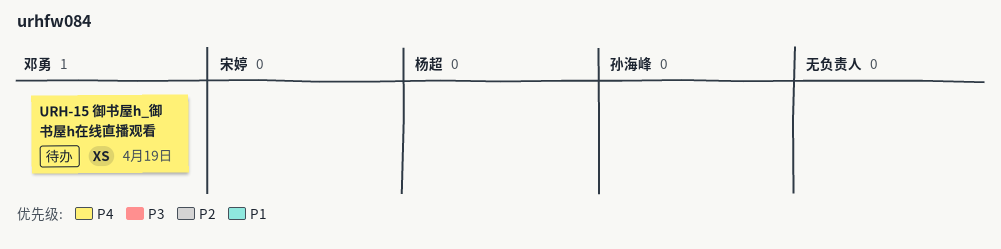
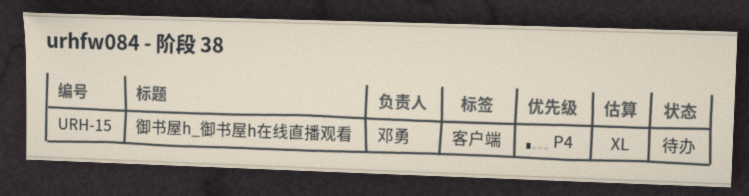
URH-15, estimate: XS -> XL

